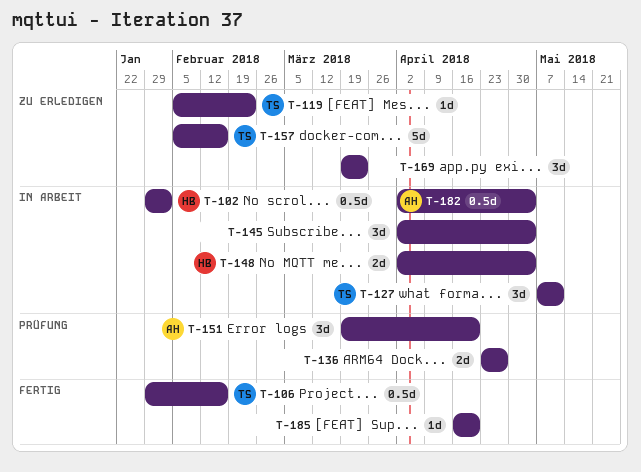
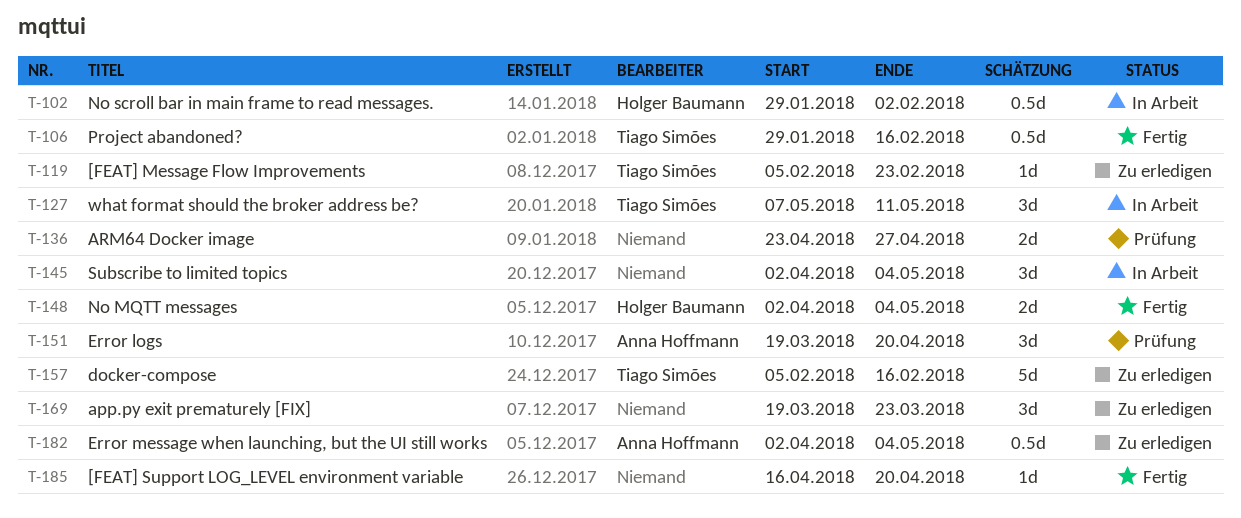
T-148, status: In Arbeit -> Fertig
T-182, status: In Arbeit -> Zu erledigen

